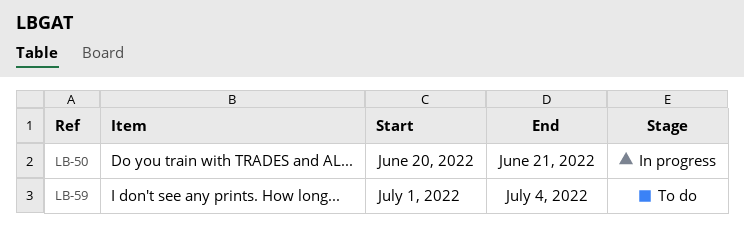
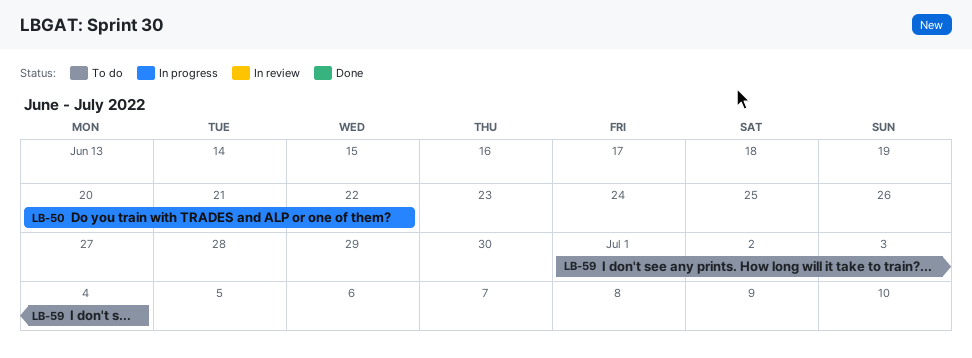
LB-50, due: Jun 21 -> Jun 22

